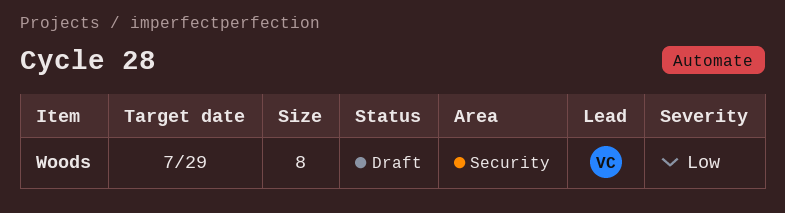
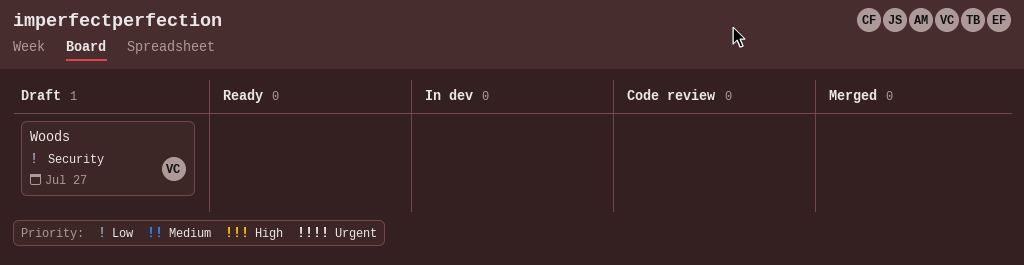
Woods, due: Jul 29 -> Jul 27

